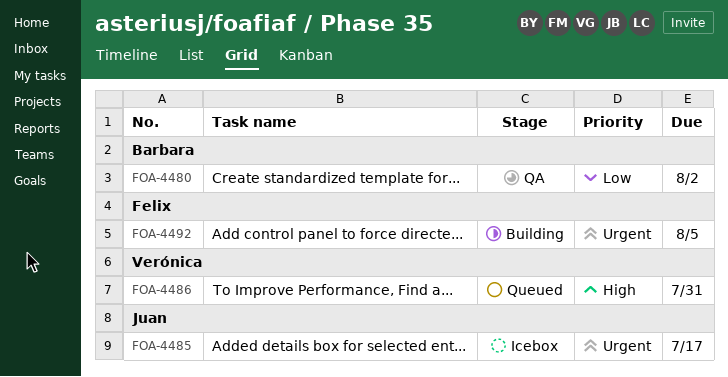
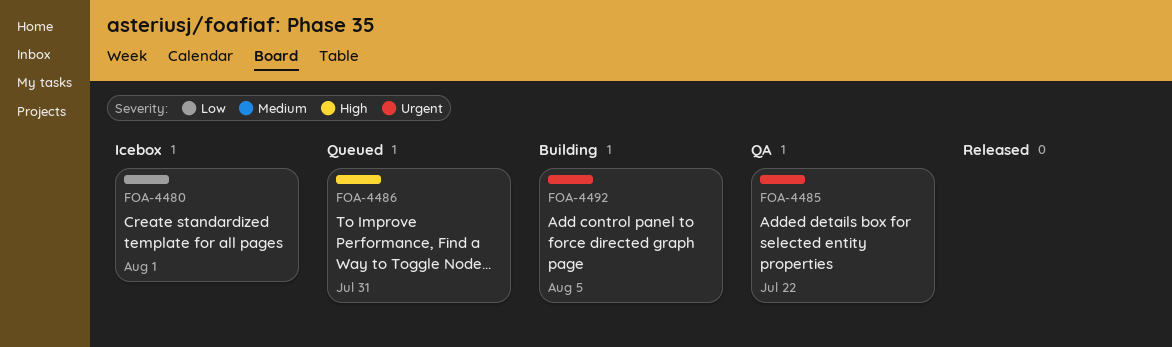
FOA-4480, status: QA -> Icebox
FOA-4480, due: Aug 2 -> Aug 1
FOA-4485, status: Icebox -> QA
FOA-4485, due: Jul 17 -> Jul 22

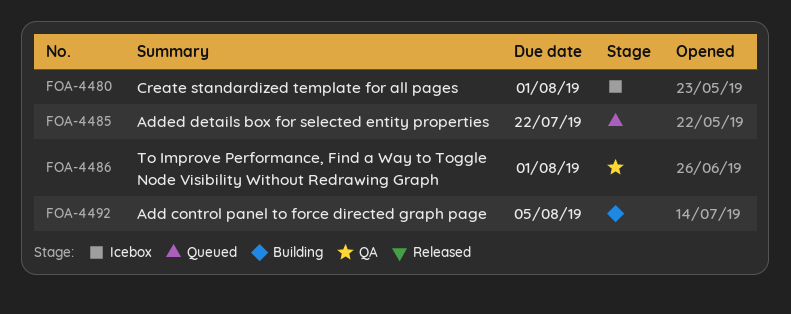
FOA-4485, status: QA -> Queued
FOA-4486, status: Queued -> QA
FOA-4486, due: Jul 31 -> Aug 1

